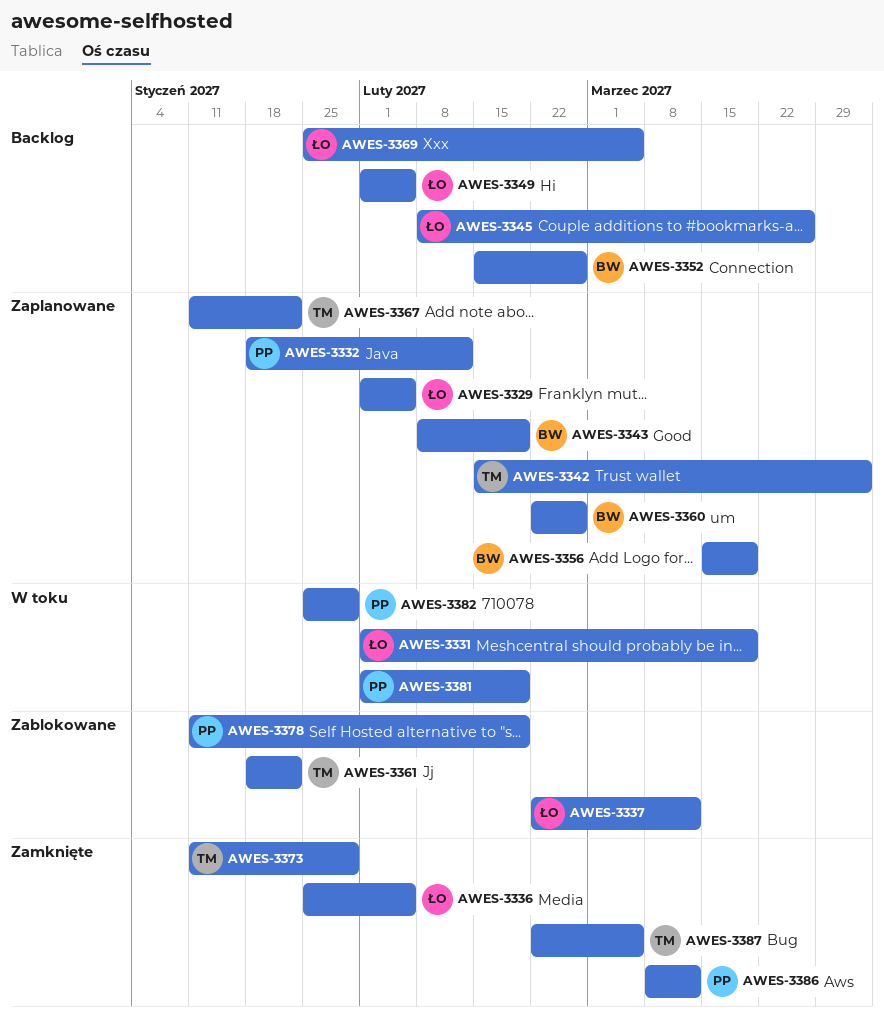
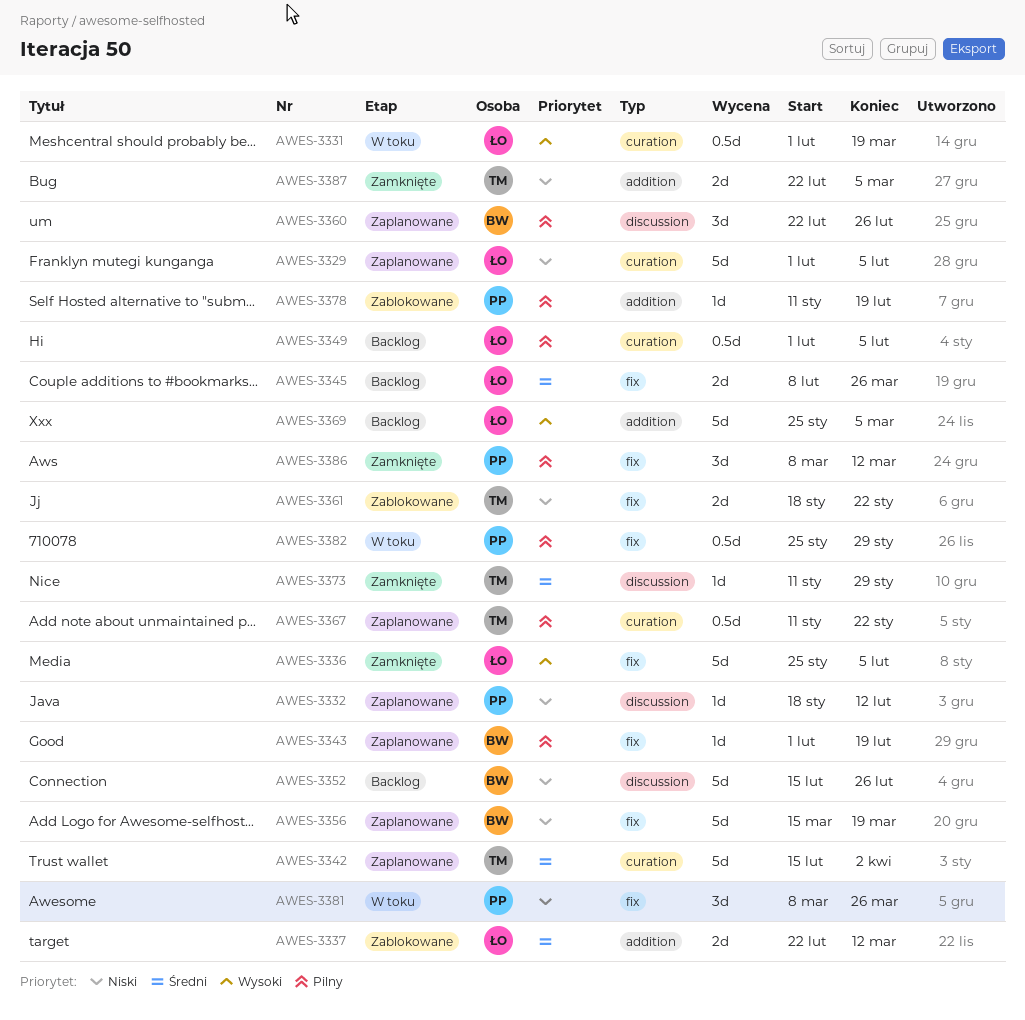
AWES-3343, start: Feb 8 -> Feb 1
AWES-3381, start: Feb 1 -> Mar 8
AWES-3381, due: Feb 19 -> Mar 26

